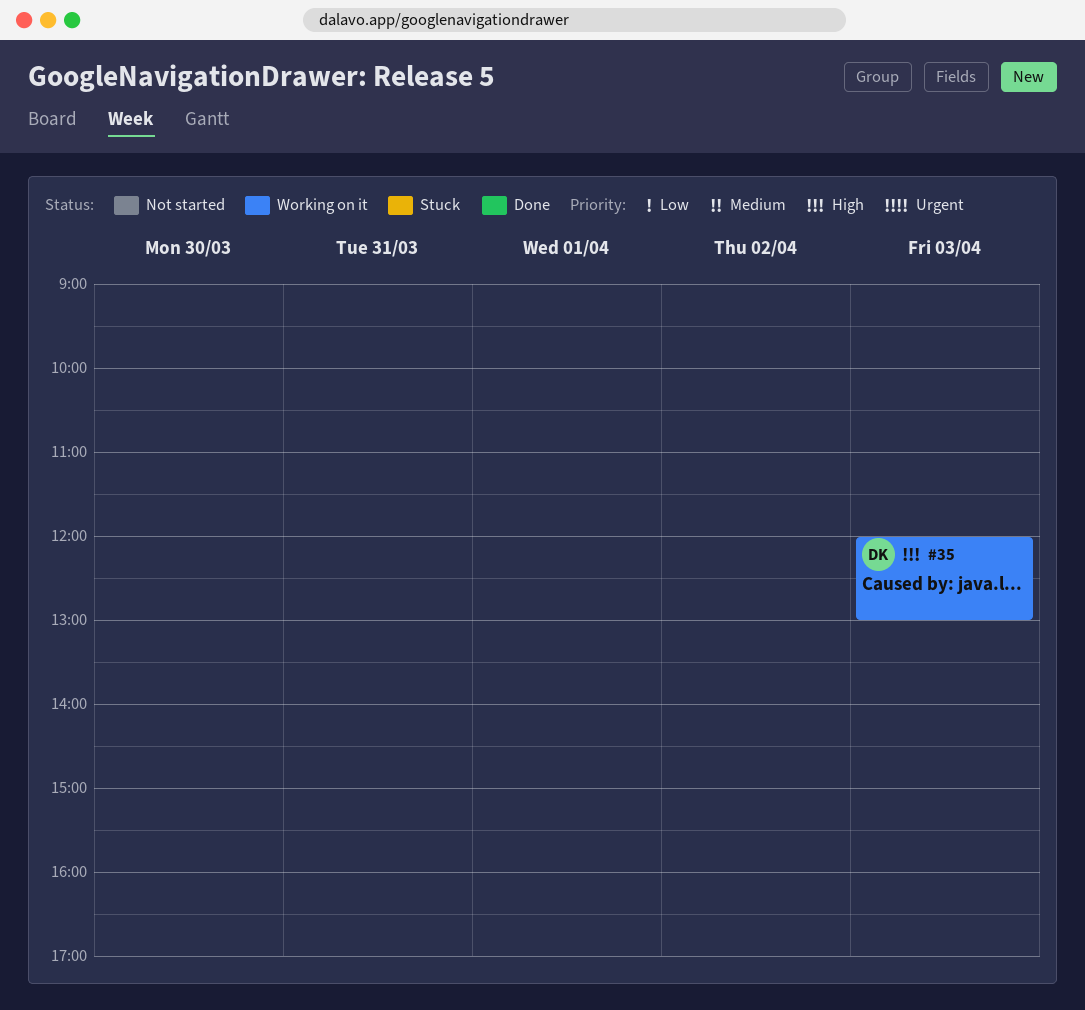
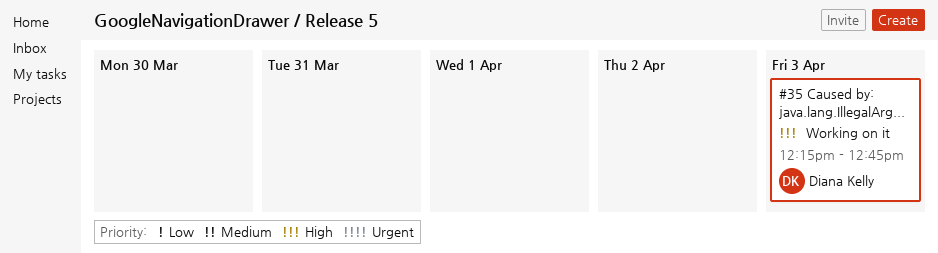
#35, begins: 12:00 -> 12:15
#35, ends: 13:00 -> 12:45

